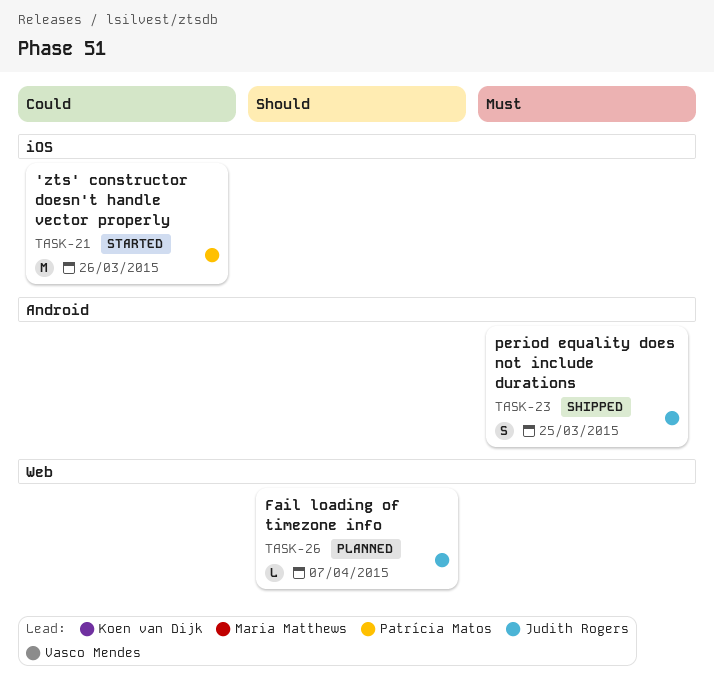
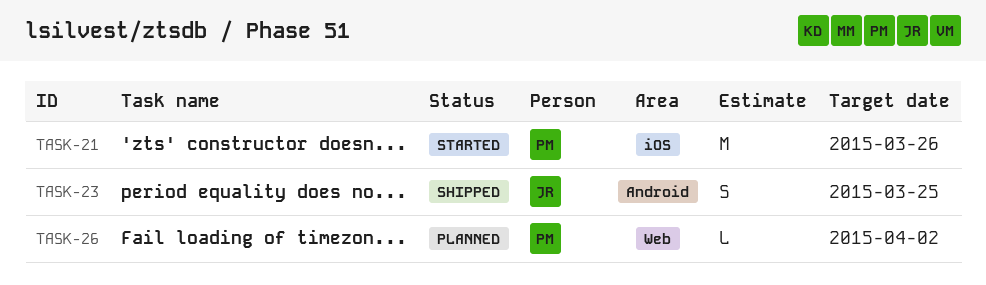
TASK-26, owner: Judith Rogers -> Patrícia Matos
TASK-26, due: Apr 7 -> Apr 2

